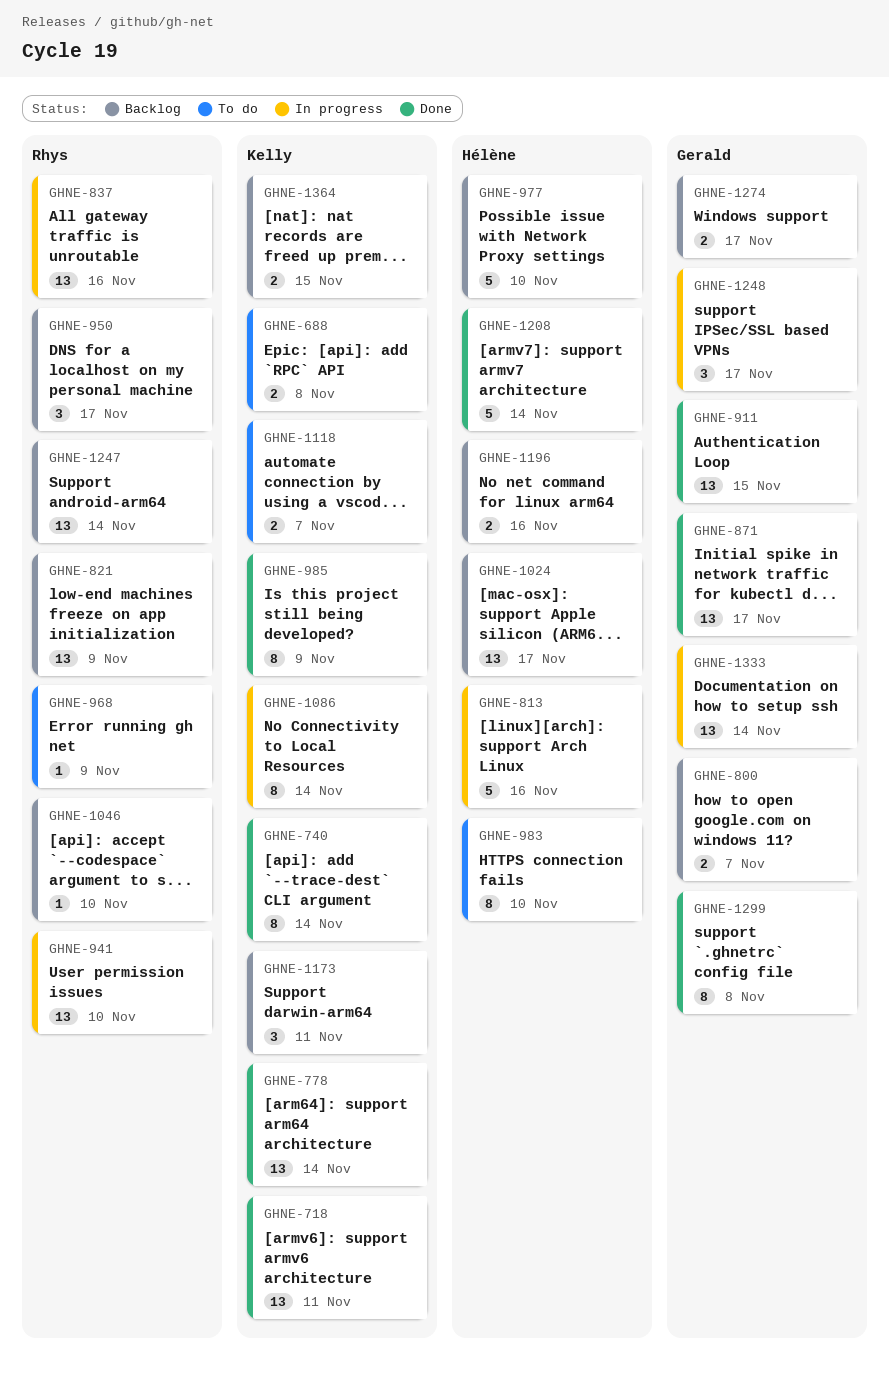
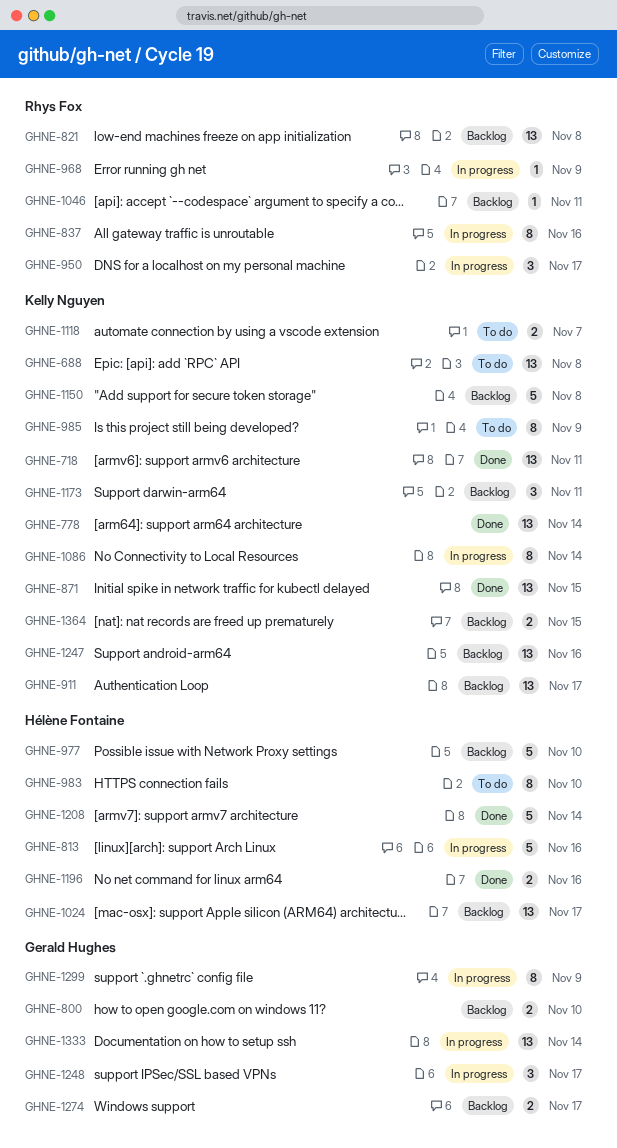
GHNE-688, estimate: 2 -> 13
GHNE-740: present -> none
GHNE-800, due: Nov 7 -> Nov 10
GHNE-821, due: Nov 9 -> Nov 8
GHNE-837, estimate: 13 -> 8
GHNE-871, owner: Gerald Hughes -> Kelly Nguyen
GHNE-871, due: Nov 17 -> Nov 15
GHNE-911, status: Done -> Backlog
GHNE-911, owner: Gerald Hughes -> Kelly Nguyen
GHNE-911, due: Nov 15 -> Nov 17
GHNE-941: present -> none
GHNE-950, status: Backlog -> In progress
GHNE-968, status: To do -> In progress
GHNE-985, status: Done -> To do
GHNE-1046, due: Nov 10 -> Nov 11
GHNE-1150: none -> present
GHNE-1196, status: Backlog -> Done
GHNE-1247, owner: Rhys Fox -> Kelly Nguyen
GHNE-1247, due: Nov 14 -> Nov 16
GHNE-1299, status: Done -> In progress
GHNE-1299, due: Nov 8 -> Nov 9

